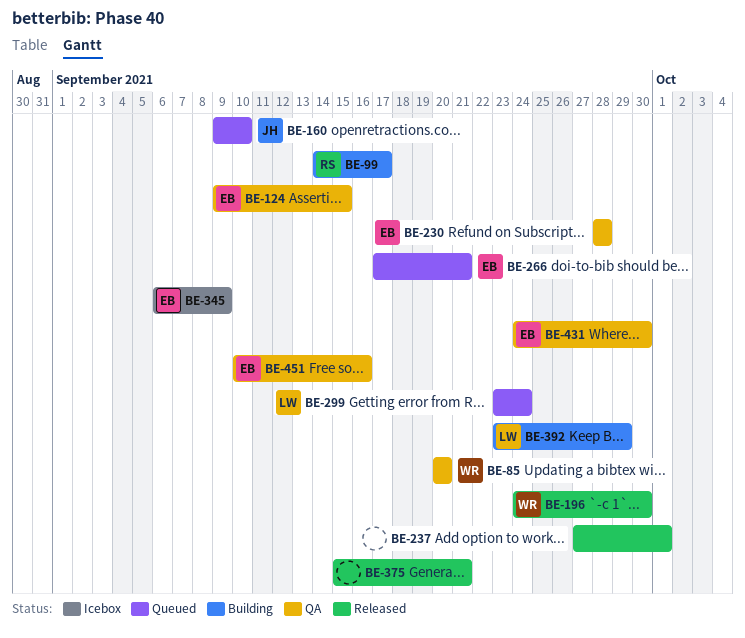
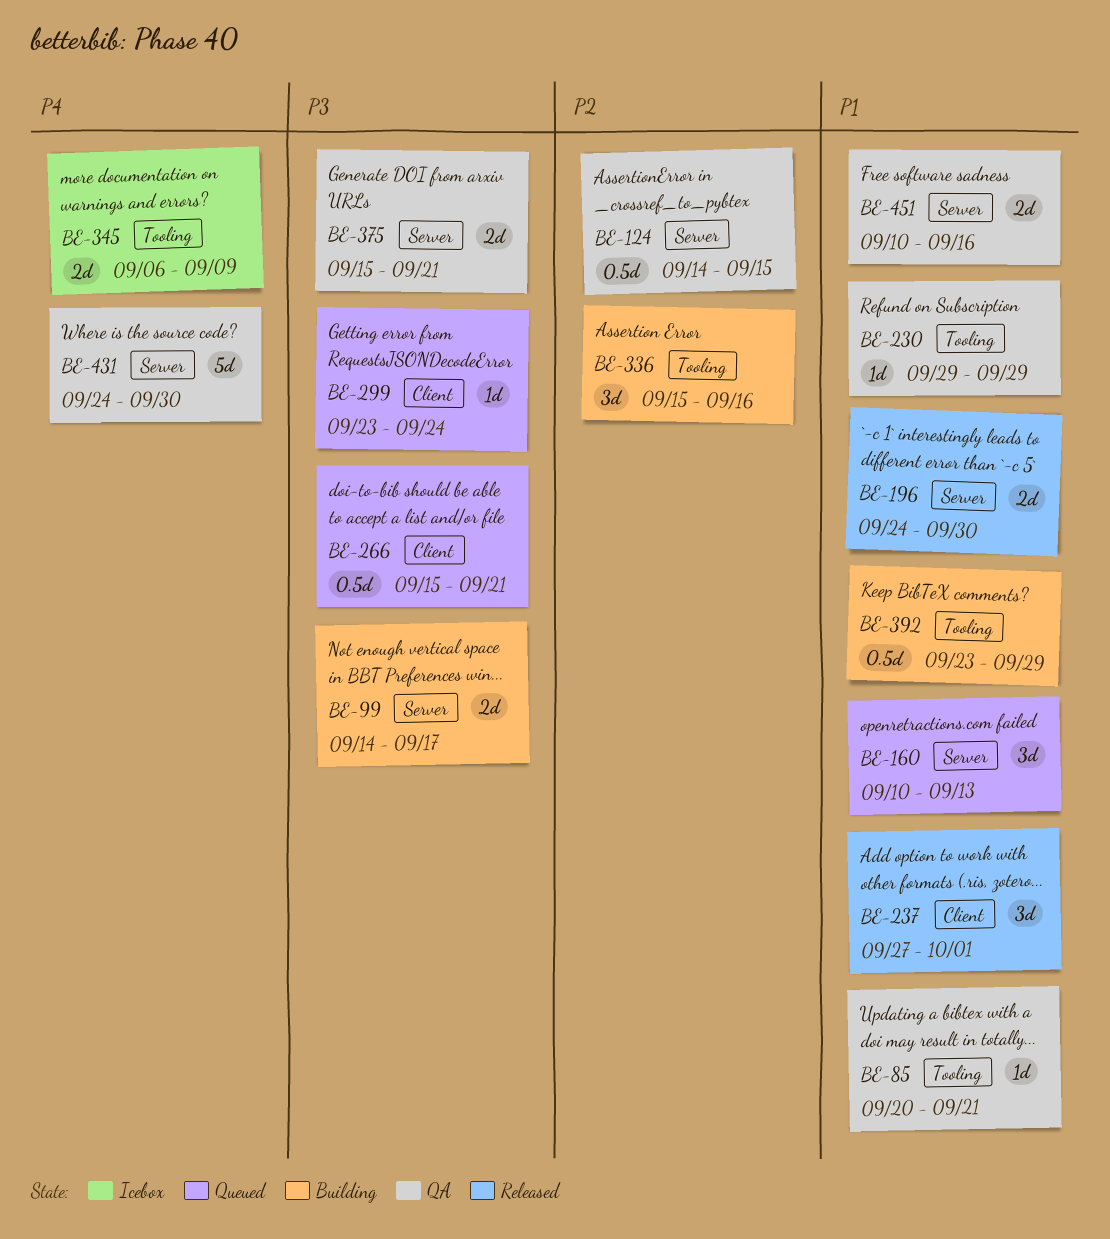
BE-85, due: Sep 20 -> Sep 21
BE-124, start: Sep 9 -> Sep 14
BE-160, start: Sep 9 -> Sep 10
BE-160, due: Sep 10 -> Sep 13
BE-230, start: Sep 28 -> Sep 29
BE-230, due: Sep 28 -> Sep 29
BE-266, start: Sep 17 -> Sep 15
BE-336: none -> present
BE-375, status: Released -> QA

